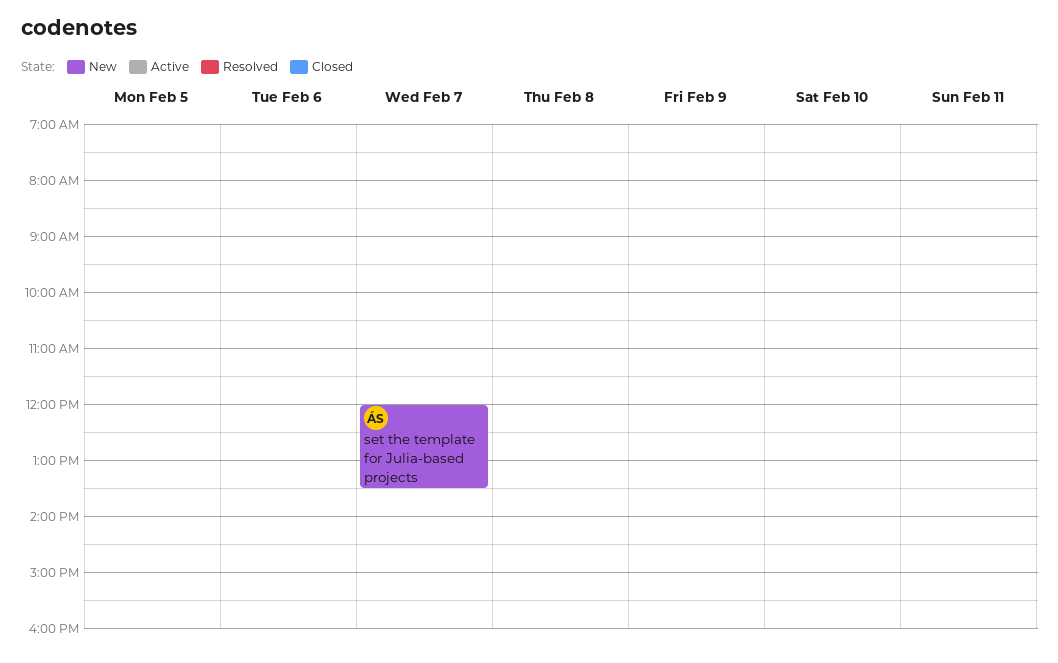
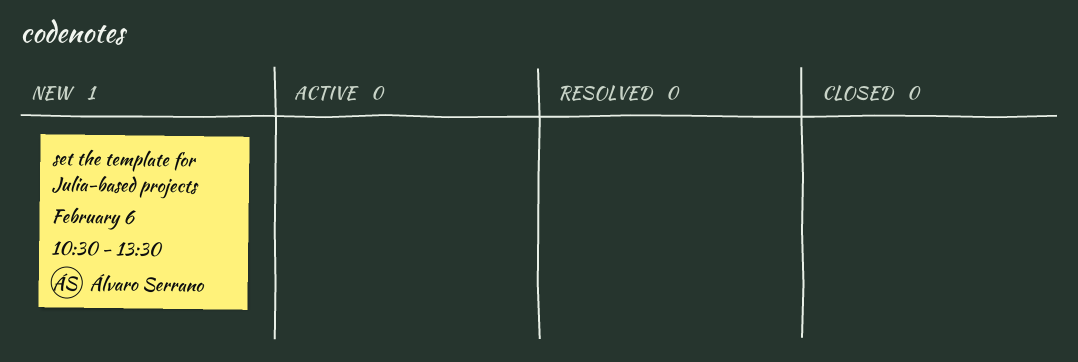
set the template for Julia-based projects, day: Feb 7 -> Feb 6
set the template for Julia-based projects, begins: 12:00 -> 10:30

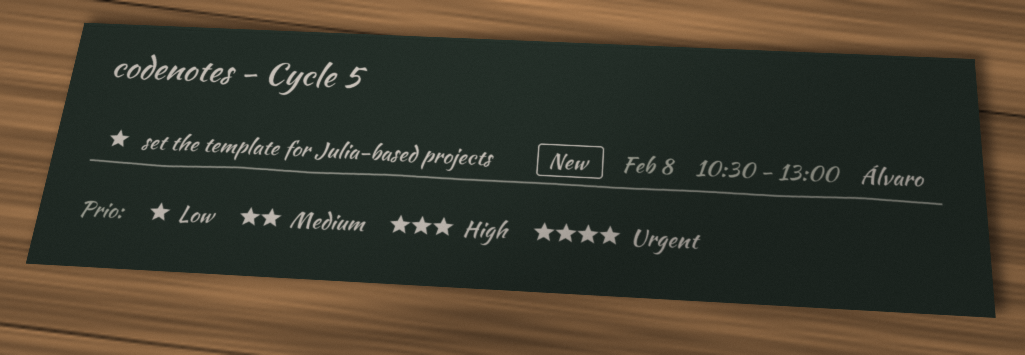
set the template for Julia-based projects, day: Feb 6 -> Feb 8
set the template for Julia-based projects, ends: 13:30 -> 13:00

